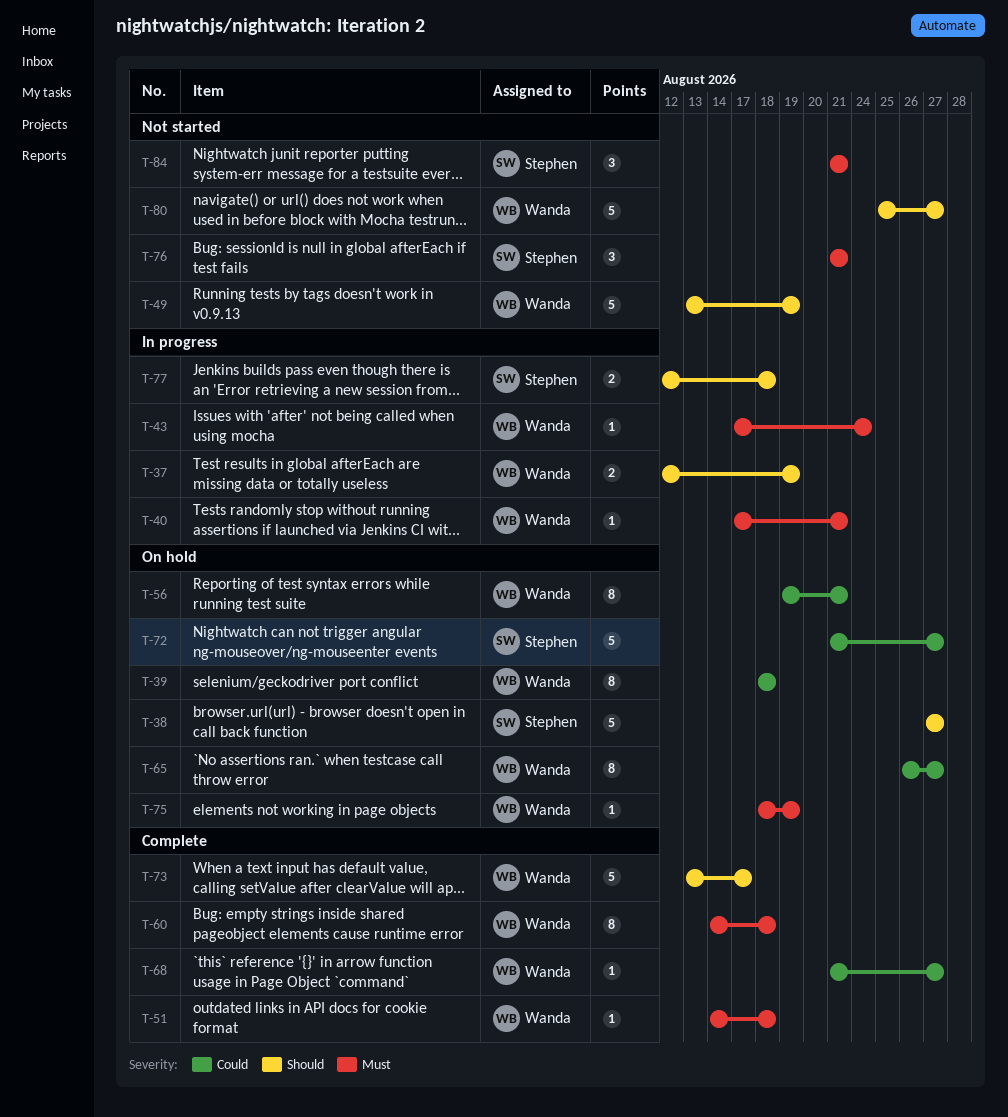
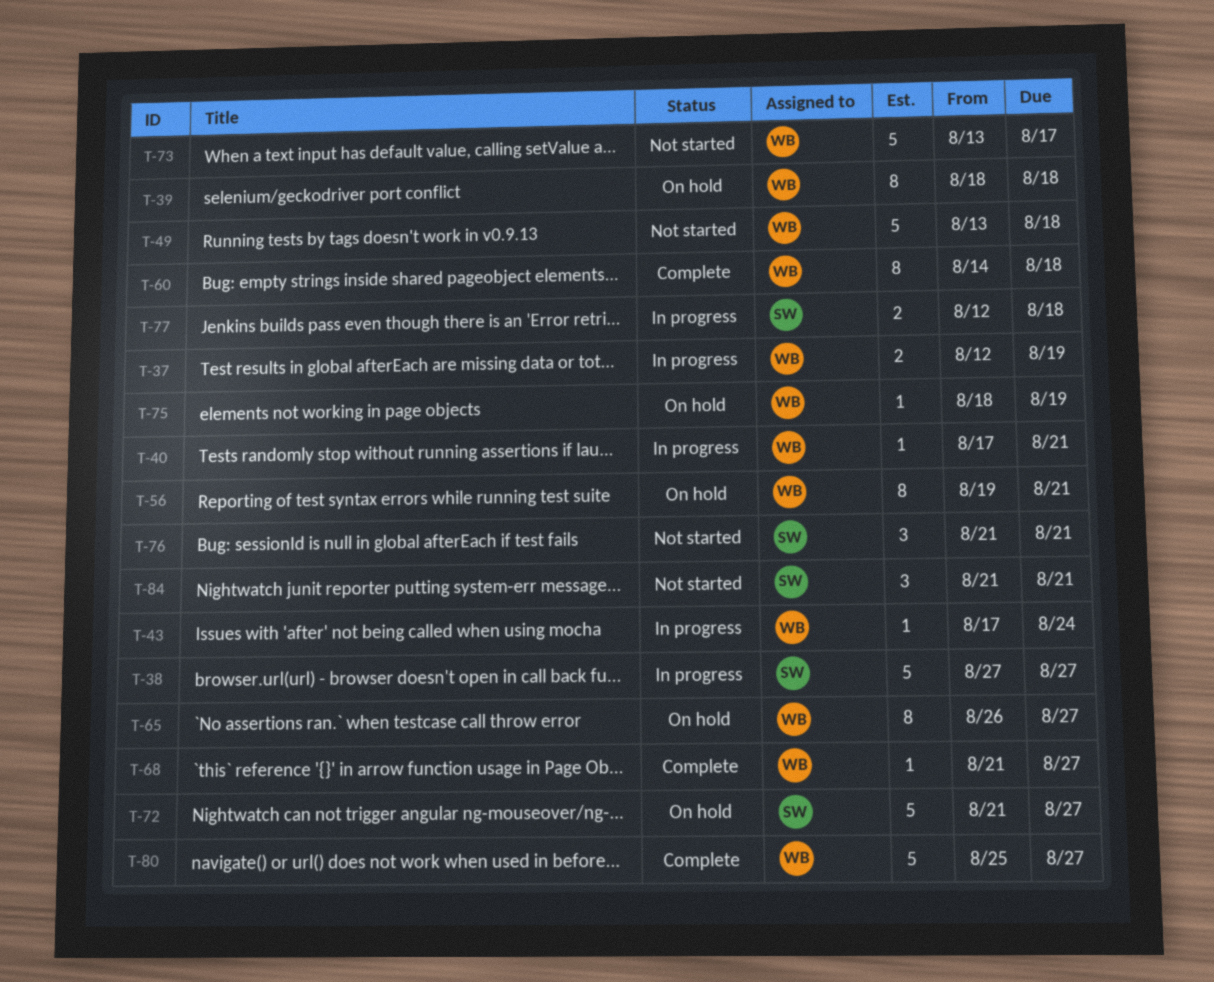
T-38, status: On hold -> In progress
T-49, due: Aug 19 -> Aug 18
T-51: present -> none
T-73, status: Complete -> Not started
T-80, status: Not started -> Complete

